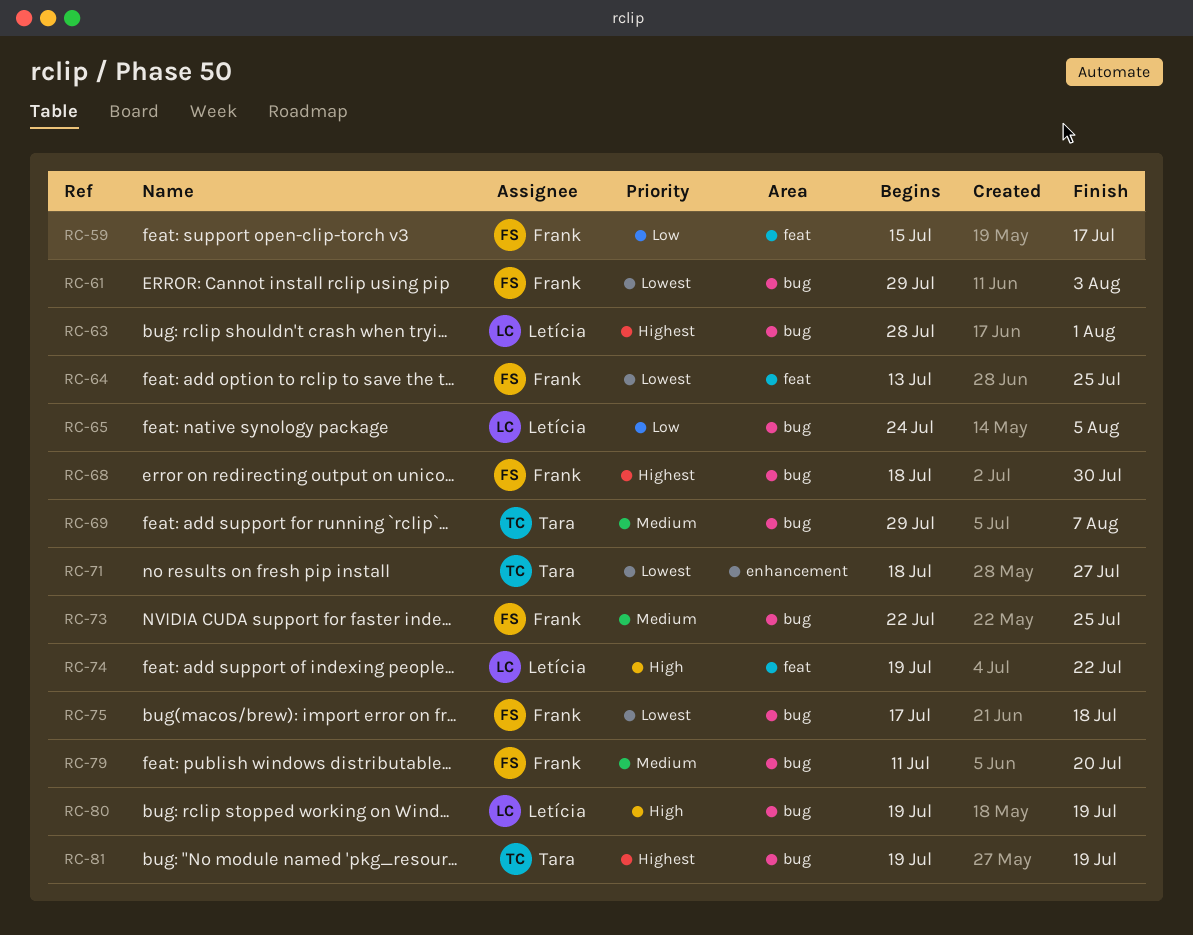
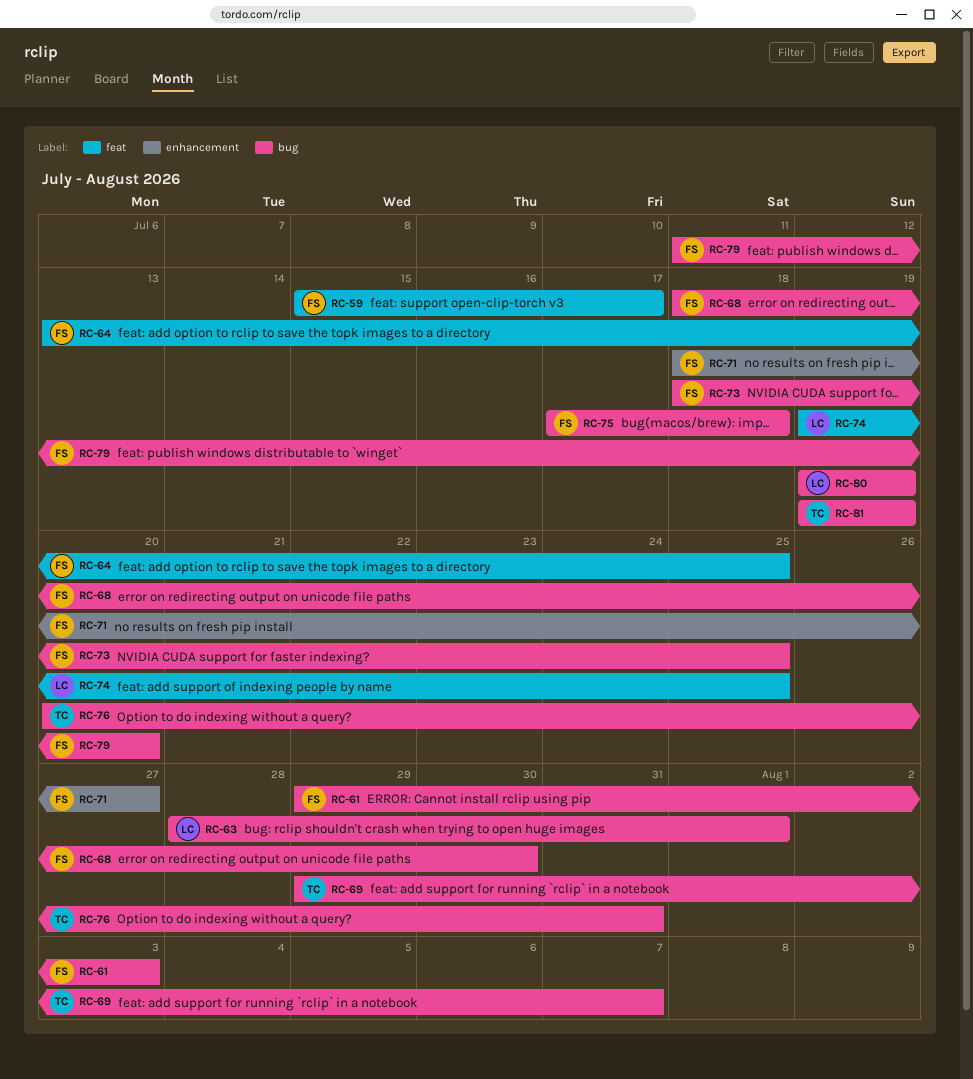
RC-65: present -> none
RC-71, owner: Tara -> Frank
RC-73, start: Jul 22 -> Jul 18
RC-74, due: Jul 22 -> Jul 25
RC-76: none -> present

